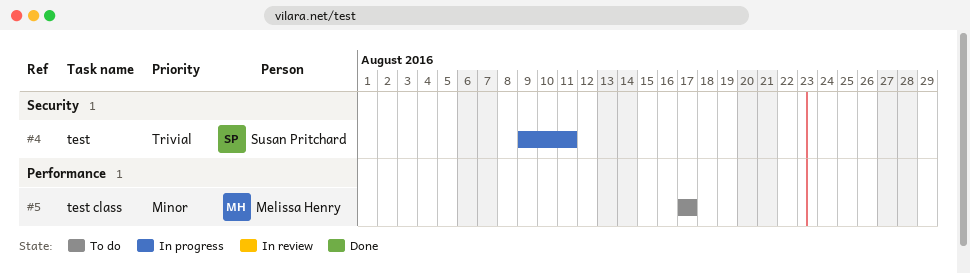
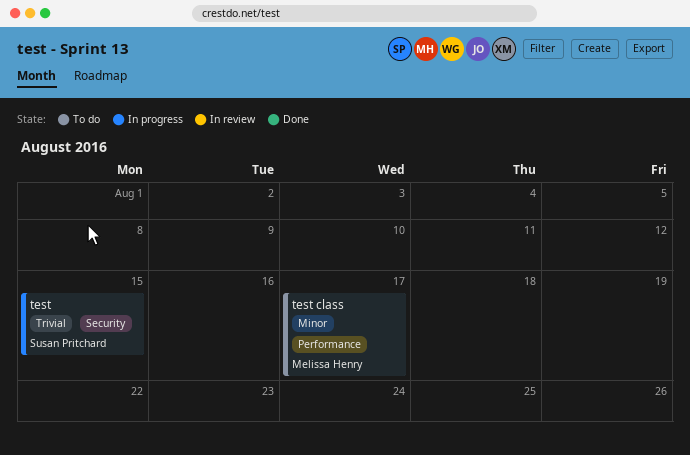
test, due: Aug 11 -> Aug 15

